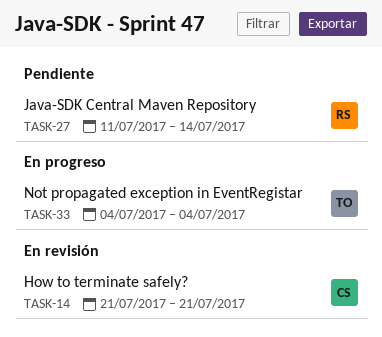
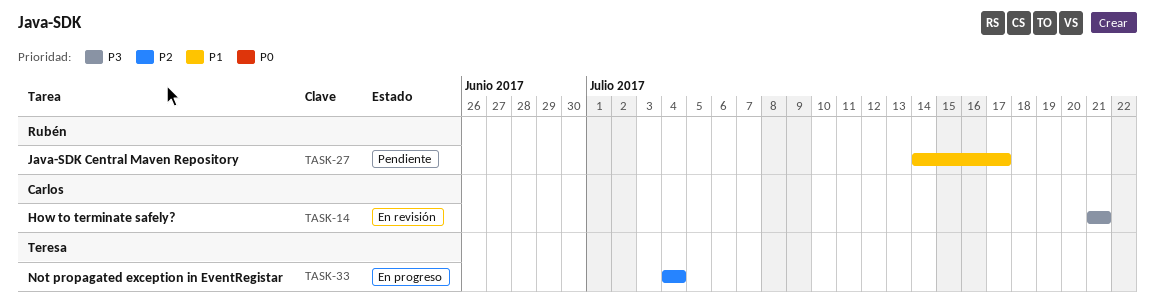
TASK-27, start: Jul 11 -> Jul 14
TASK-27, due: Jul 14 -> Jul 17

